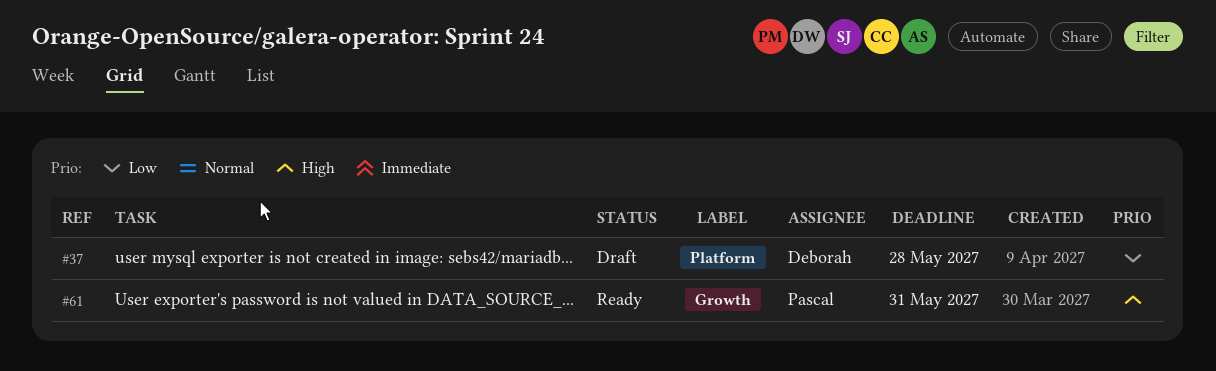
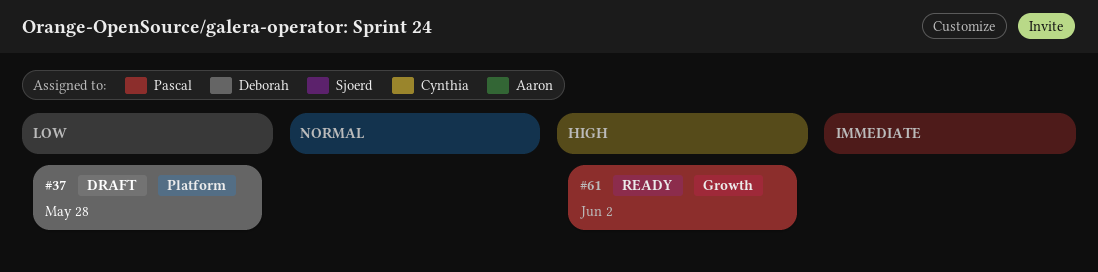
#61, due: May 31 -> Jun 2

